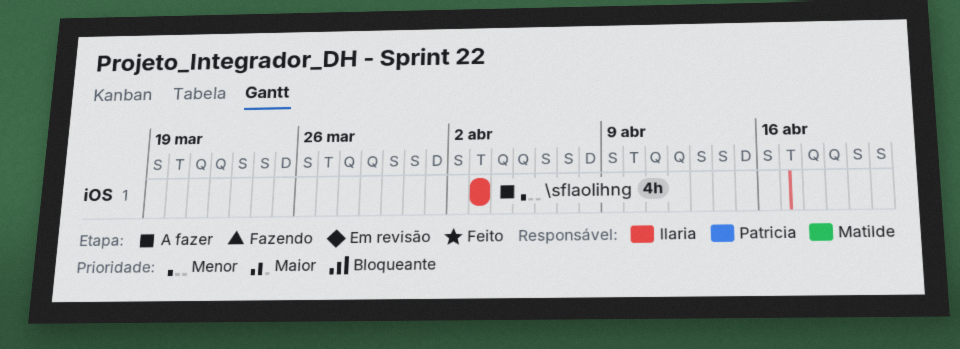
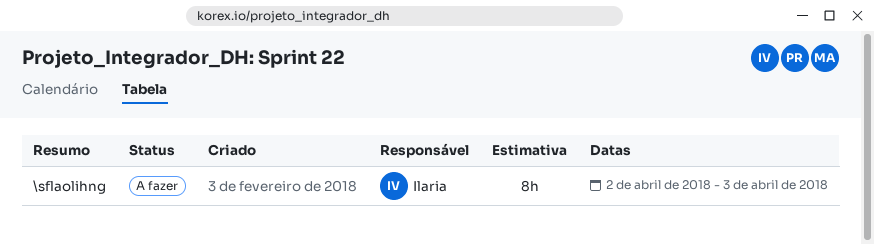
\sflaolihng, estimate: 4h -> 8h
\sflaolihng, start: Apr 3 -> Apr 2

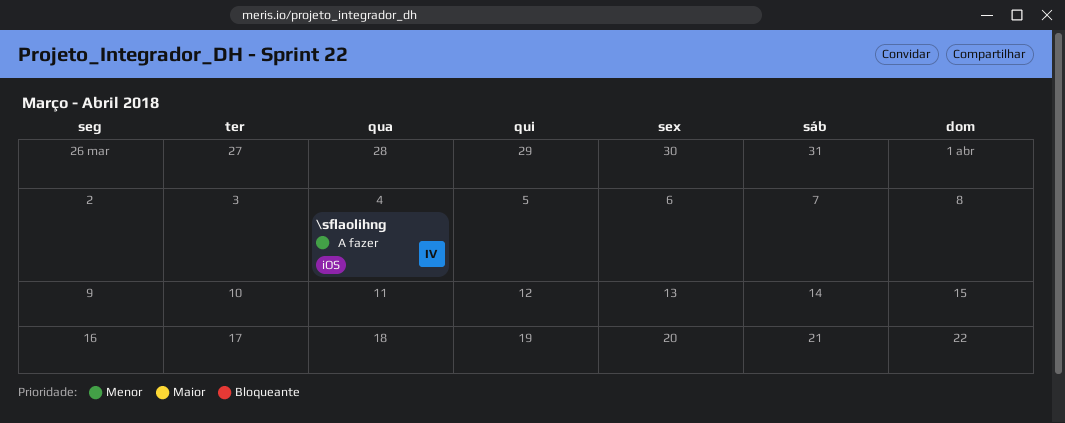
\sflaolihng, due: Apr 3 -> Apr 4

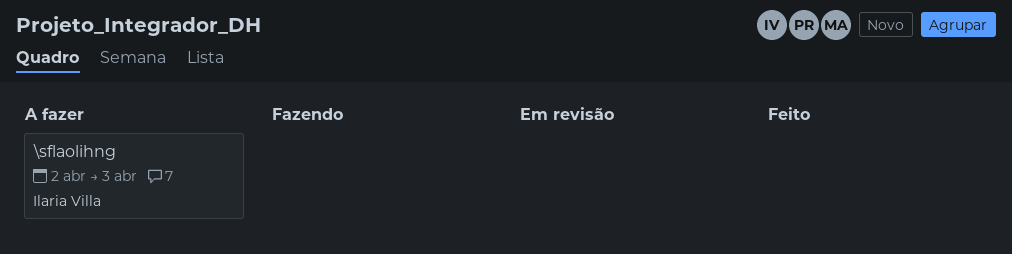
\sflaolihng, due: Apr 4 -> Apr 3

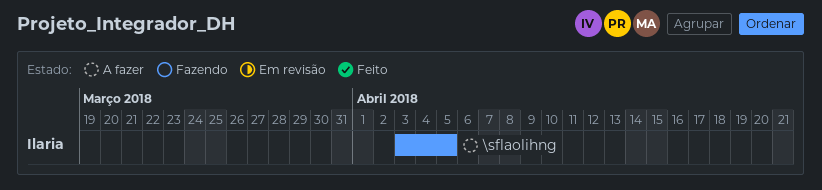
\sflaolihng, start: Apr 2 -> Apr 3
\sflaolihng, due: Apr 3 -> Apr 5

